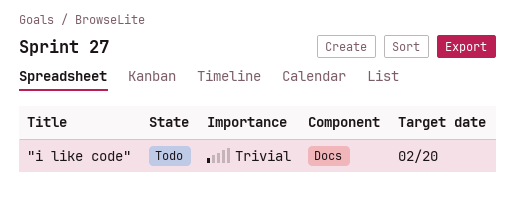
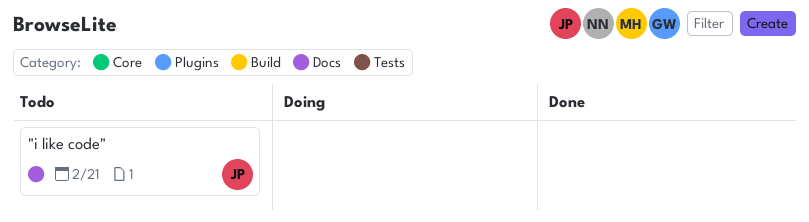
"i like code", due: Feb 20 -> Feb 21

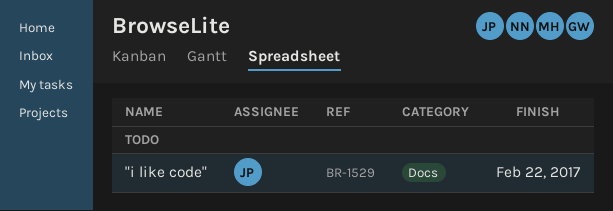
"i like code", due: Feb 21 -> Feb 22

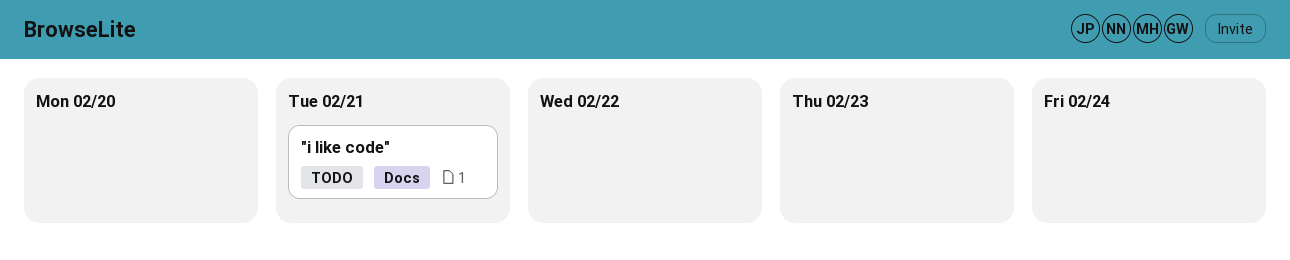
"i like code", due: Feb 22 -> Feb 21

